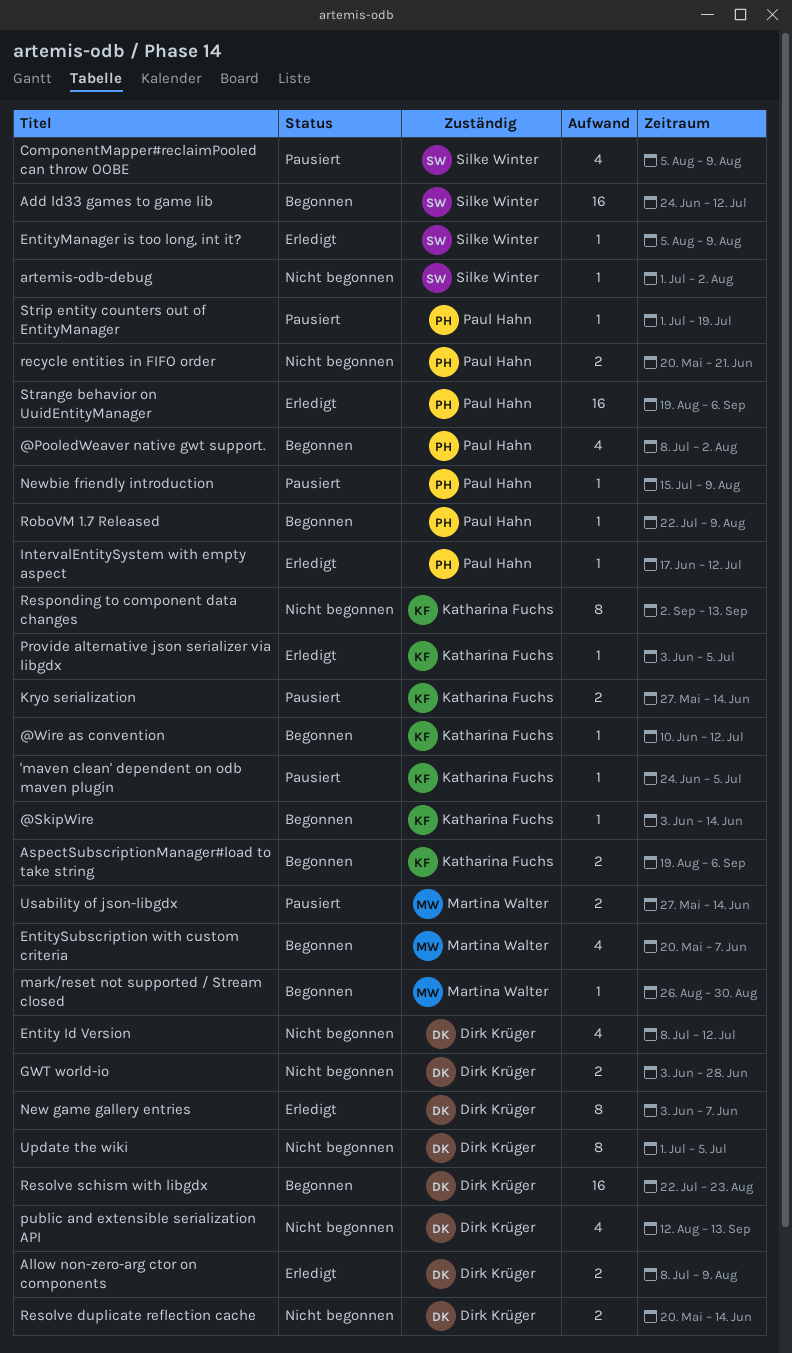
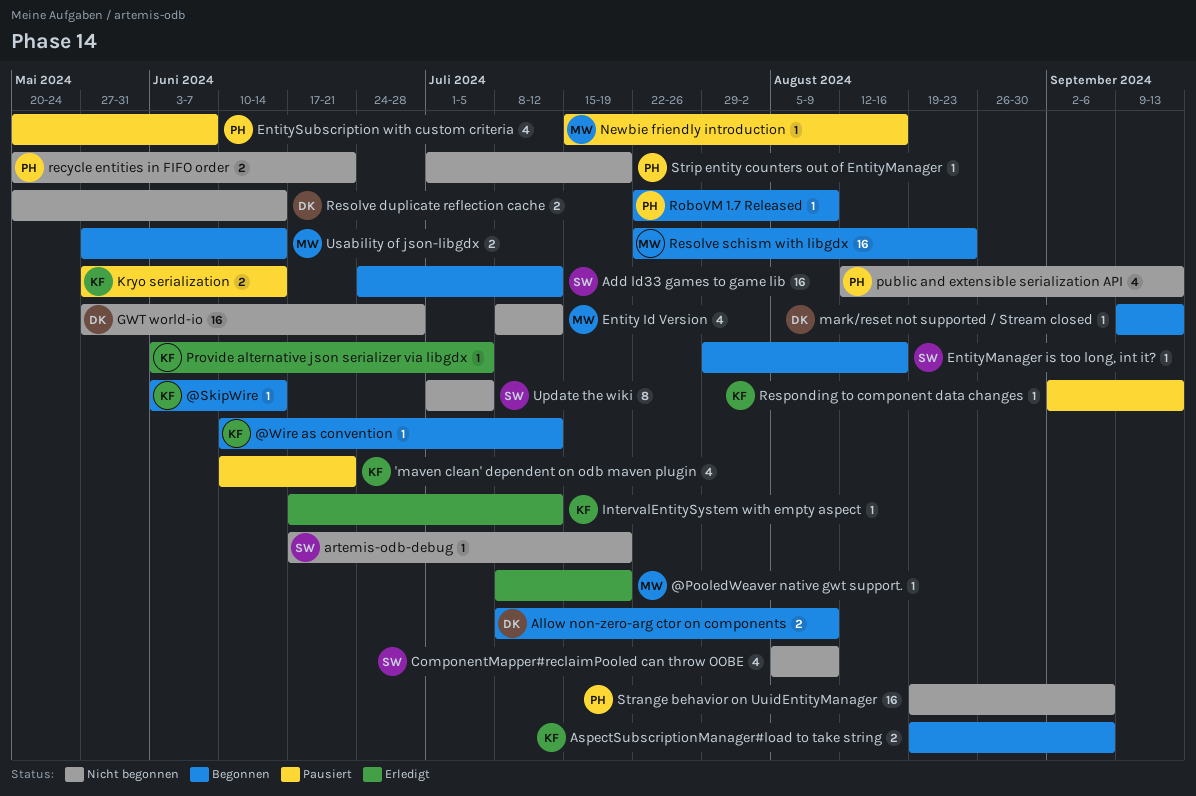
'maven clean' dependent on odb maven plugin, estimate: 1 -> 4
'maven clean' dependent on odb maven plugin, start: Jun 24 -> Jun 10
'maven clean' dependent on odb maven plugin, due: Jul 5 -> Jun 21
@PooledWeaver native gwt support., status: Begonnen -> Erledigt
@PooledWeaver native gwt support., owner: Paul Hahn -> Martina Walter
@PooledWeaver native gwt support., estimate: 4 -> 1
@PooledWeaver native gwt support., due: Aug 2 -> Jul 19
Allow non-zero-arg ctor on components, status: Erledigt -> Begonnen
artemis-odb-debug, start: Jul 1 -> Jun 17
artemis-odb-debug, due: Aug 2 -> Jul 19
ComponentMapper#reclaimPooled can throw OOBE, status: Pausiert -> Nicht begonnen
Entity Id Version, owner: Dirk Krüger -> Martina Walter
EntityManager is too long, int it?, status: Erledigt -> Begonnen
EntityManager is too long, int it?, start: Aug 5 -> Jul 29
EntityManager is too long, int it?, due: Aug 9 -> Aug 16
EntitySubscription with custom criteria, status: Begonnen -> Pausiert
EntitySubscription with custom criteria, owner: Martina Walter -> Paul Hahn
GWT world-io, estimate: 2 -> 16
GWT world-io, start: Jun 3 -> May 27
IntervalEntitySystem with empty aspect, owner: Paul Hahn -> Katharina Fuchs
mark/reset not supported / Stream closed, owner: Martina Walter -> Dirk Krüger
mark/reset not supported / Stream closed, start: Aug 26 -> Sep 9
mark/reset not supported / Stream closed, due: Aug 30 -> Sep 13
New game gallery entries: present -> none
Newbie friendly introduction, owner: Paul Hahn -> Martina Walter
Newbie friendly introduction, due: Aug 9 -> Aug 16
public and extensible serialization API, owner: Dirk Krüger -> Paul Hahn
Resolve schism with libgdx, owner: Dirk Krüger -> Martina Walter
Responding to component data changes, status: Nicht begonnen -> Pausiert
Responding to component data changes, estimate: 8 -> 1
Strange behavior on UuidEntityManager, status: Erledigt -> Nicht begonnen
Strip entity counters out of EntityManager, status: Pausiert -> Nicht begonnen
Update the wiki, owner: Dirk Krüger -> Silke Winter
Usability of json-libgdx, status: Pausiert -> Begonnen

